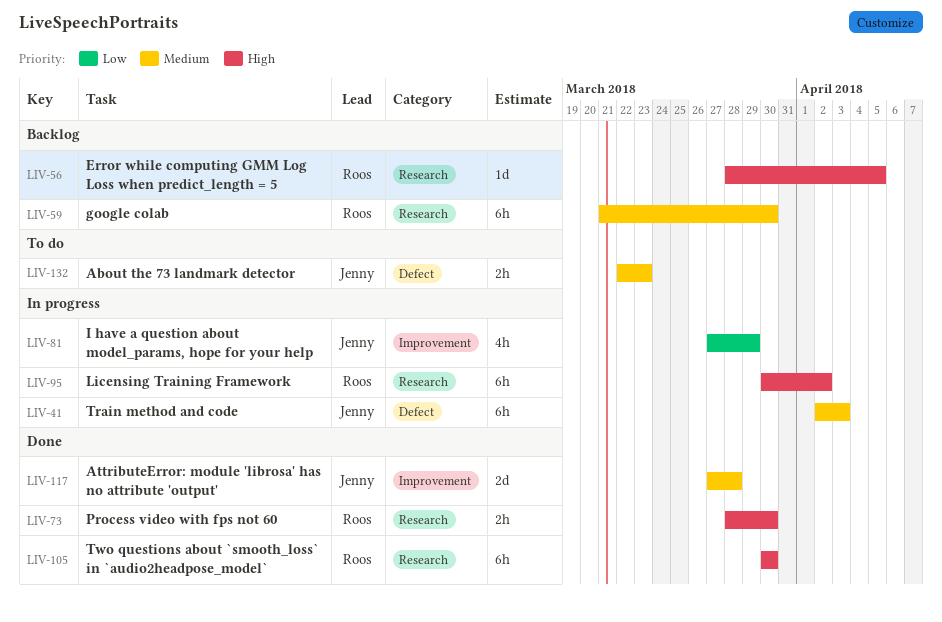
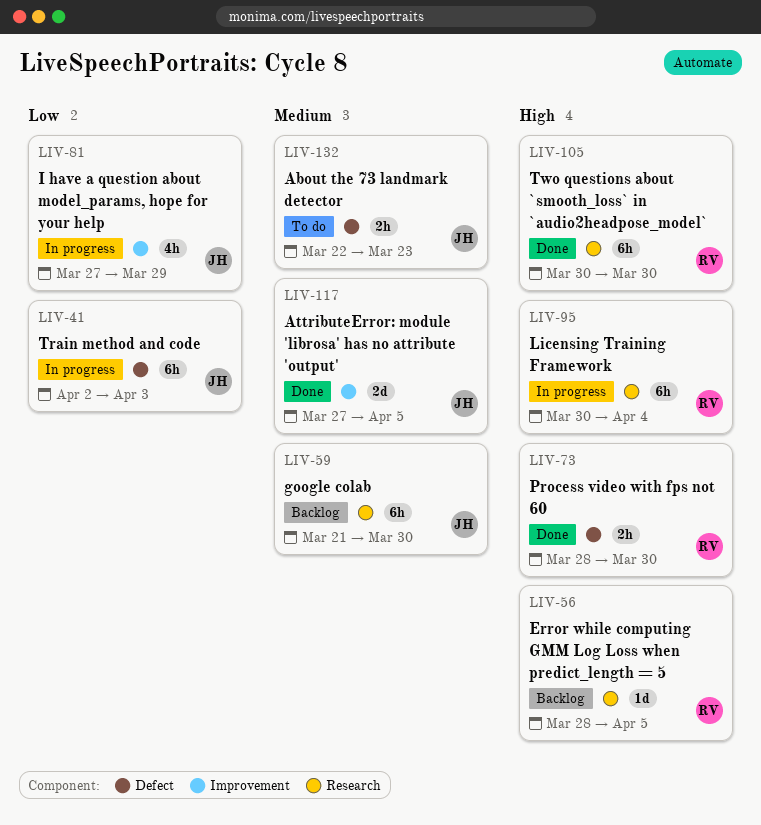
LIV-41, priority: Medium -> Low
LIV-59, owner: Roos -> Jenny
LIV-73, label: Research -> Defect
LIV-95, due: Apr 2 -> Apr 4
LIV-117, due: Mar 28 -> Apr 5

